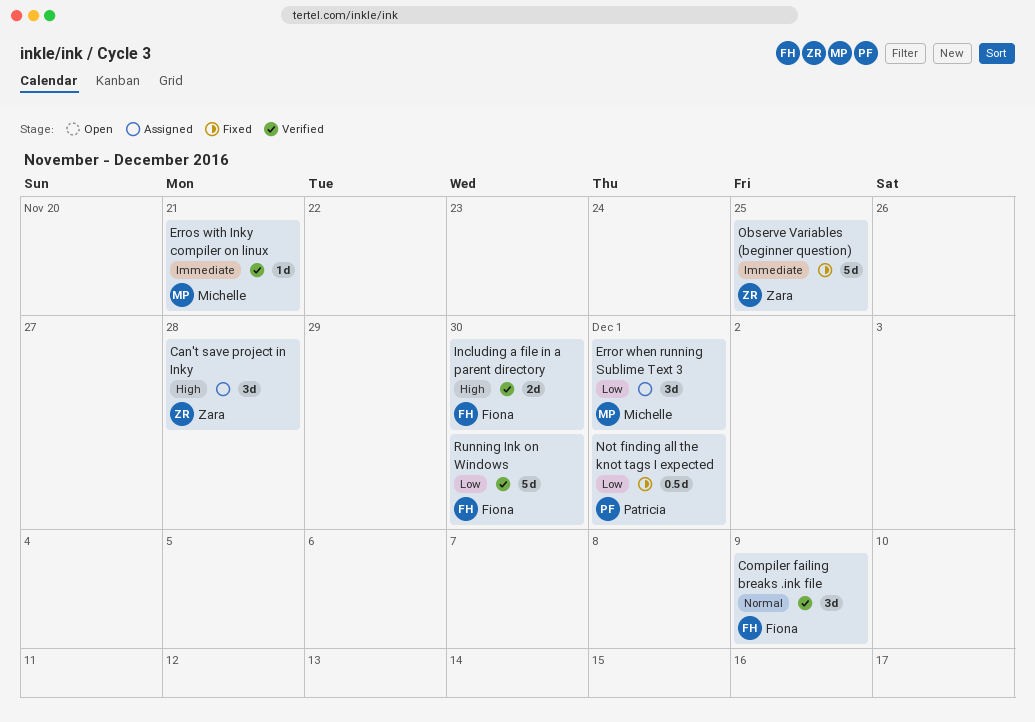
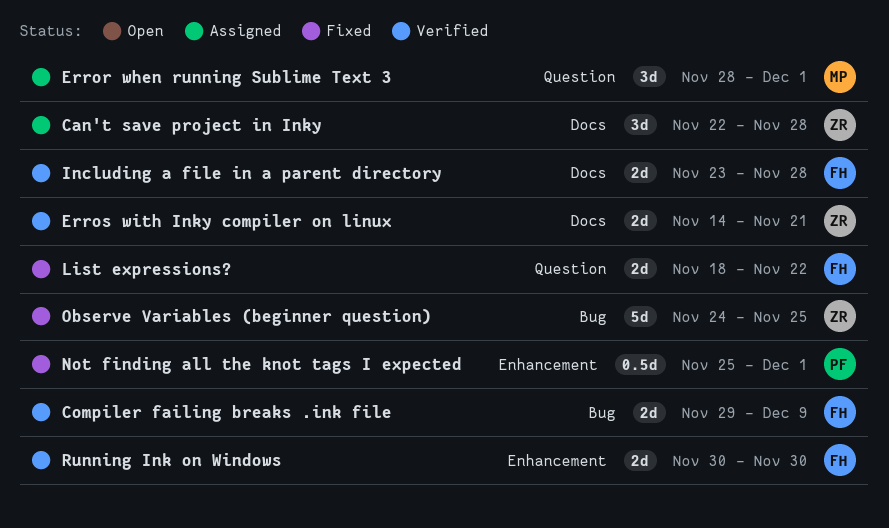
Compiler failing breaks .ink file, estimate: 3d -> 2d
Erros with Inky compiler on linux, owner: Michelle -> Zara
Erros with Inky compiler on linux, estimate: 1d -> 2d
Including a file in a parent directory, due: Nov 30 -> Nov 28
List expressions?: none -> present
Running Ink on Windows, estimate: 5d -> 2d

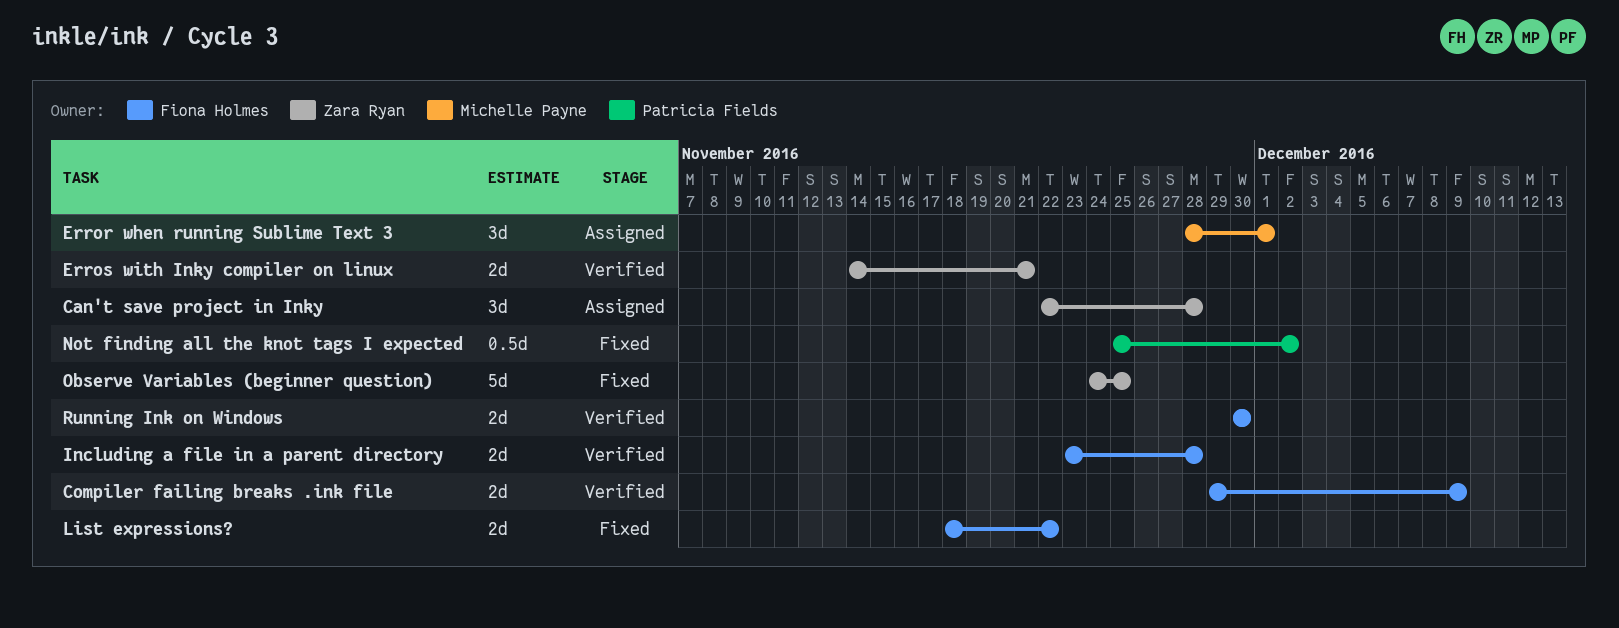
Not finding all the knot tags I expected, due: Dec 1 -> Dec 2

